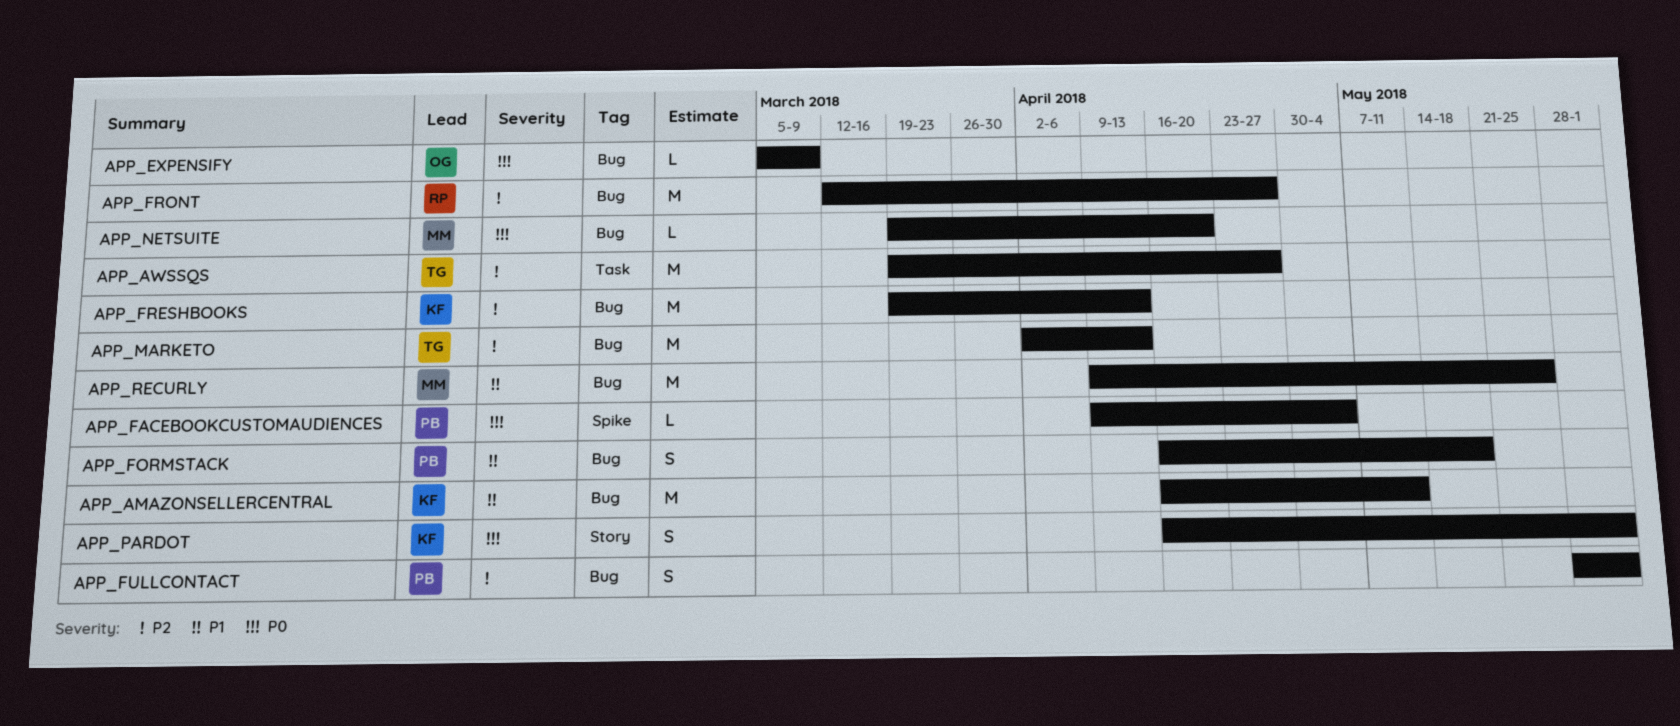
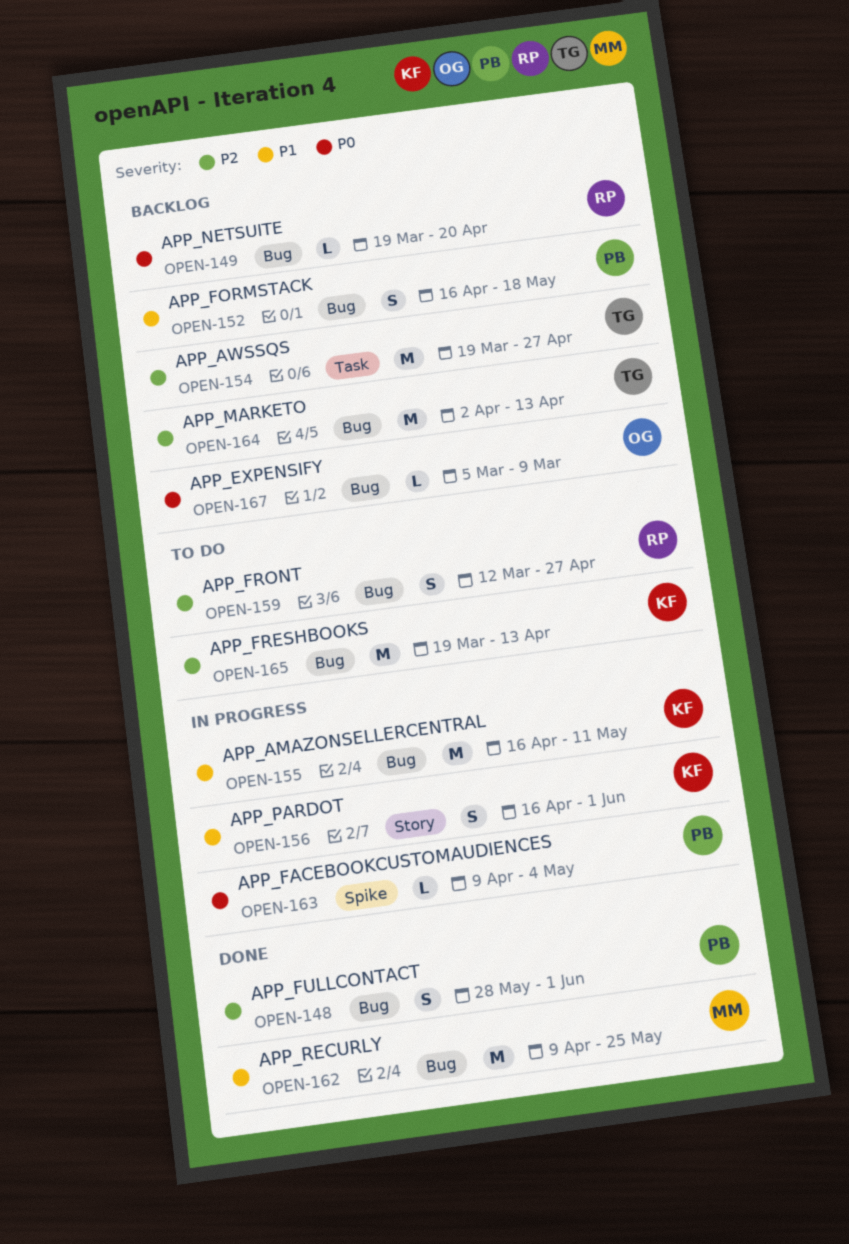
APP_FRONT, estimate: M -> S
APP_NETSUITE, owner: MM -> RP
APP_PARDOT, priority: P0 -> P1

